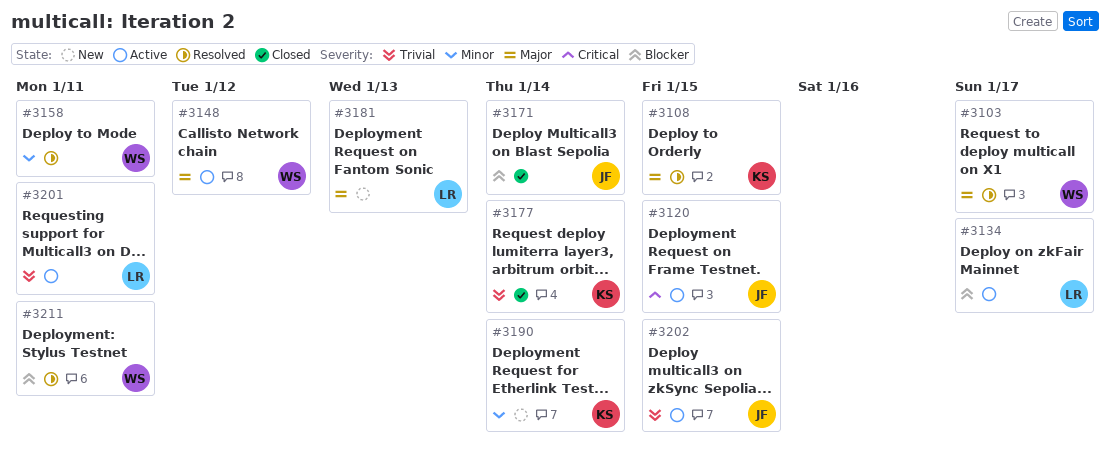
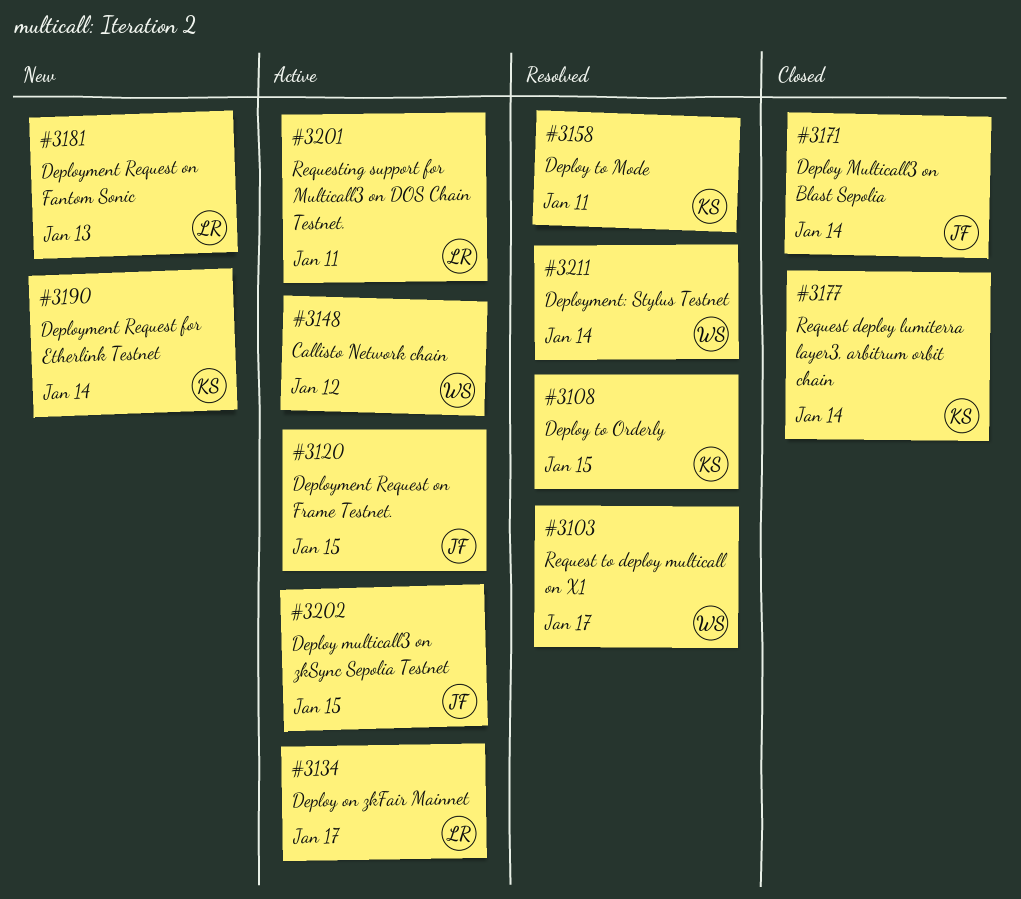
#3158, owner: WS -> KS
#3211, due: Jan 11 -> Jan 14

